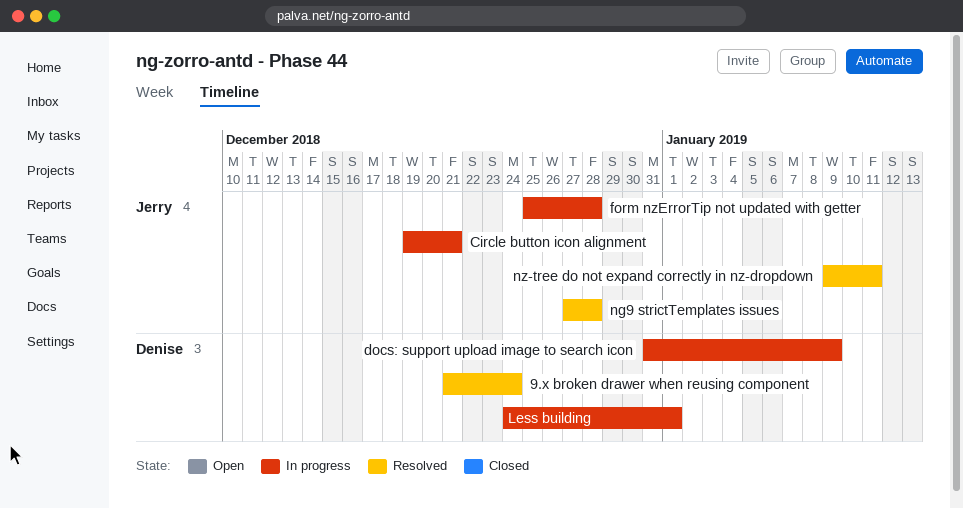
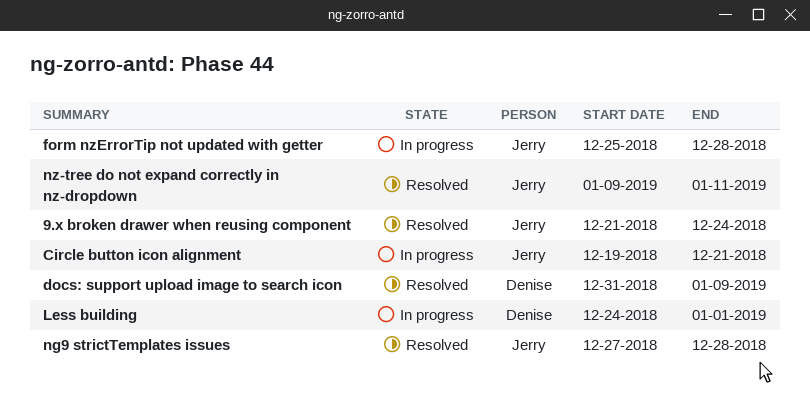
9.x broken drawer when reusing component, owner: Denise -> Jerry
docs: support upload image to search icon, status: In progress -> Resolved

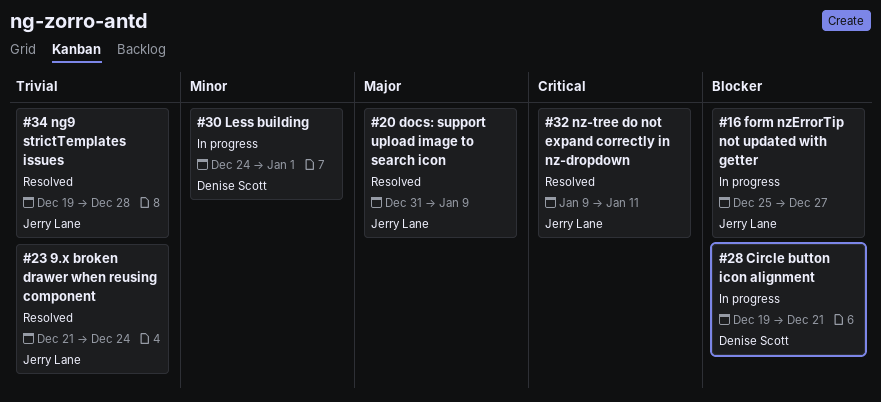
Circle button icon alignment, owner: Jerry Lane -> Denise Scott
docs: support upload image to search icon, owner: Denise Scott -> Jerry Lane
form nzErrorTip not updated with getter, due: Dec 28 -> Dec 27
ng9 strictTemplates issues, start: Dec 27 -> Dec 19

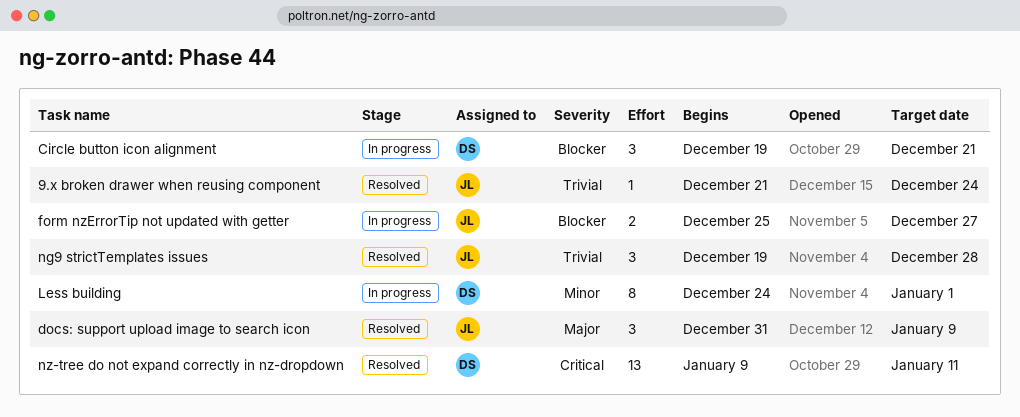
nz-tree do not expand correctly in nz-dropdown, owner: Jerry Lane -> Denise Scott

